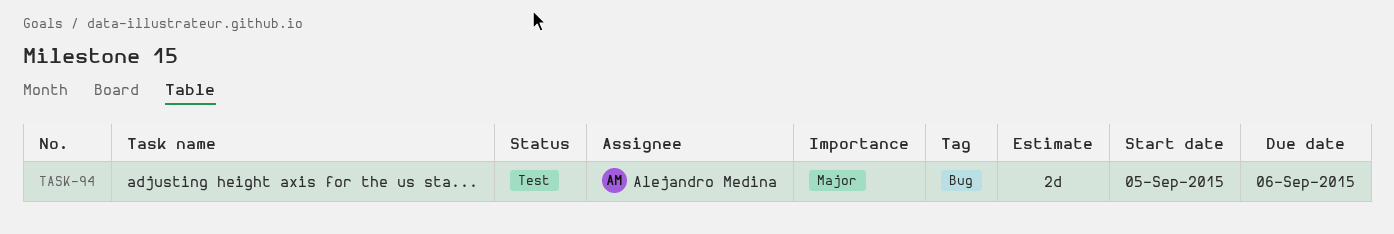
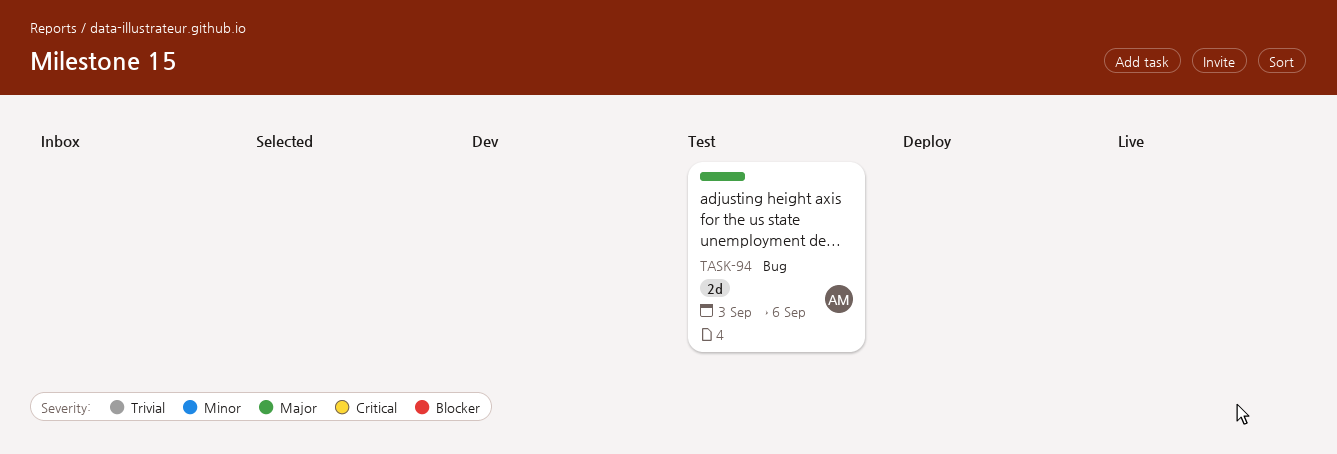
TASK-94, start: Sep 5 -> Sep 3

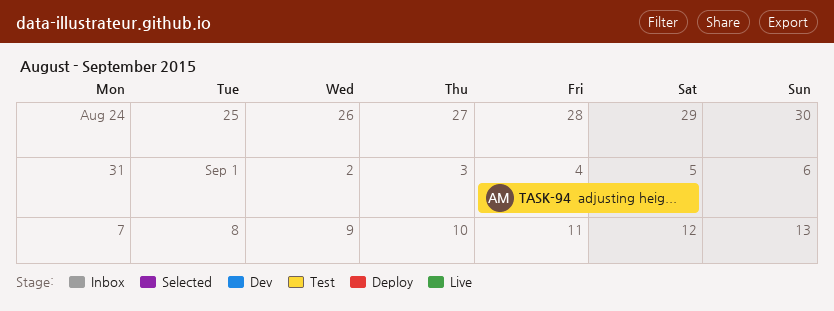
TASK-94, start: Sep 3 -> Sep 4
TASK-94, due: Sep 6 -> Sep 5

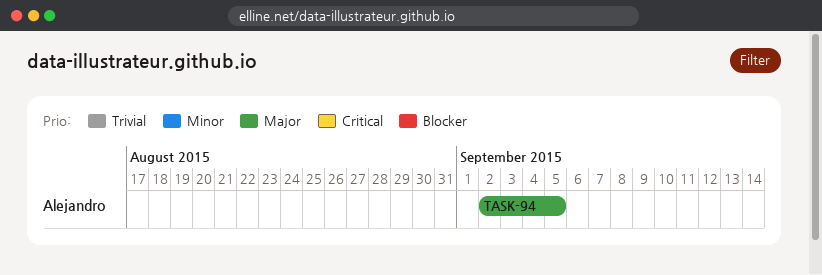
TASK-94, start: Sep 4 -> Sep 2

